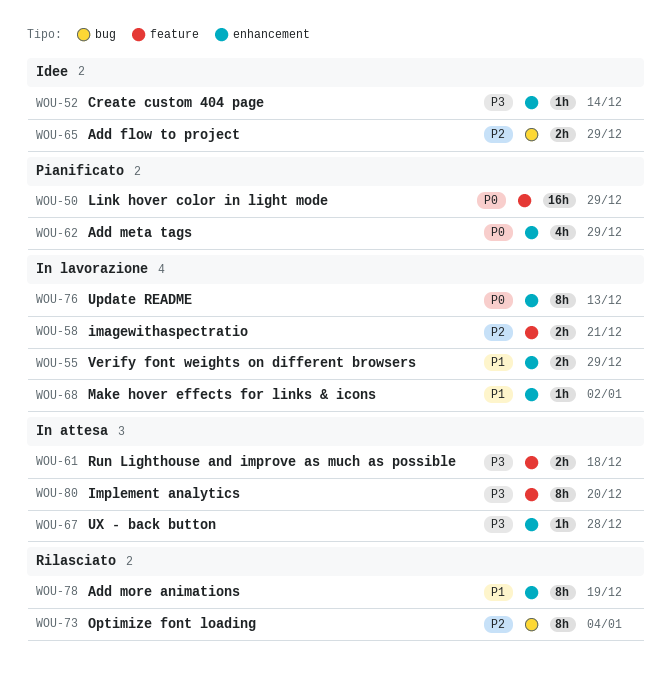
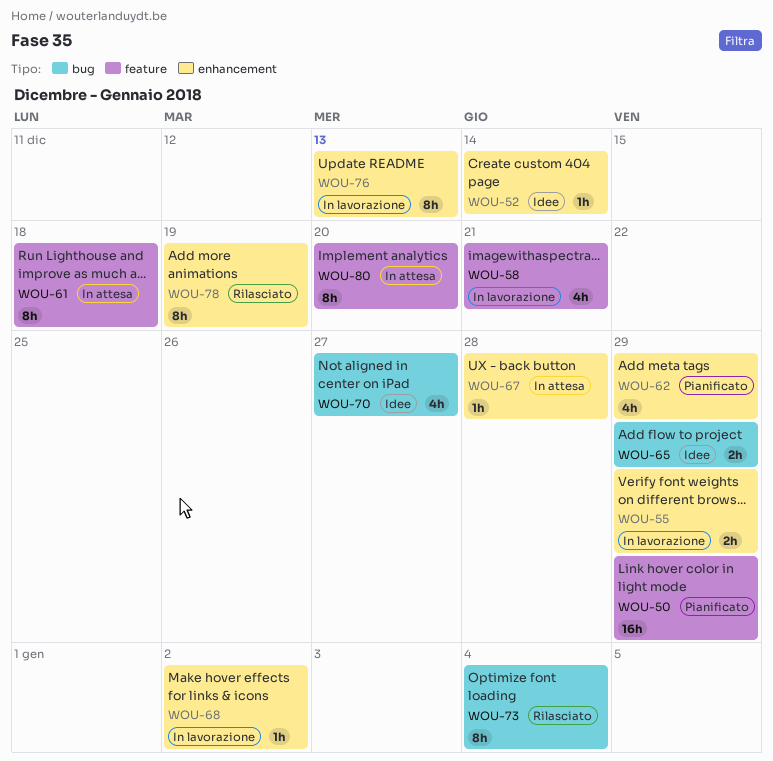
WOU-58, estimate: 2h -> 4h
WOU-61, estimate: 2h -> 8h
WOU-70: none -> present

